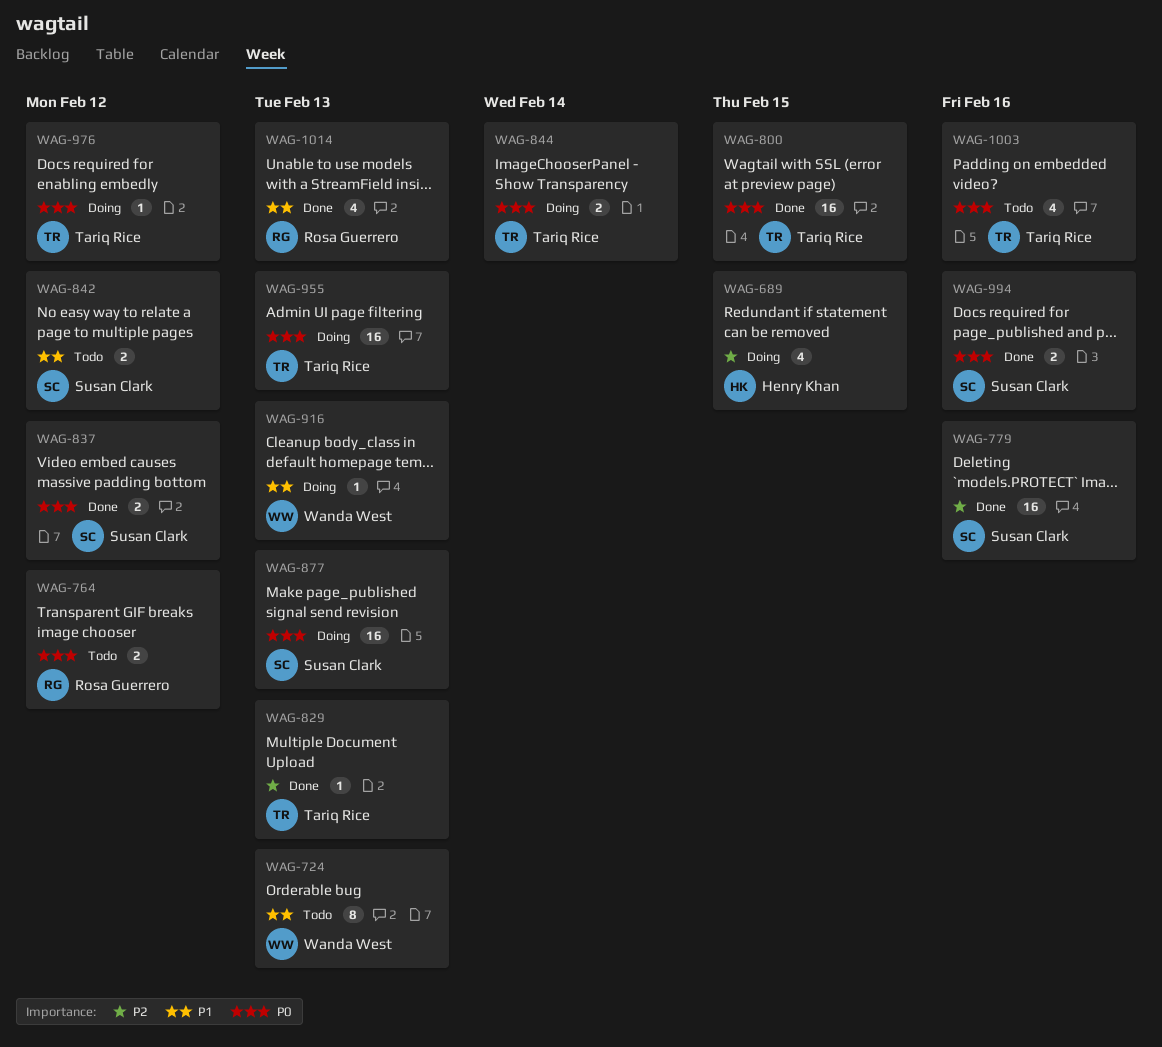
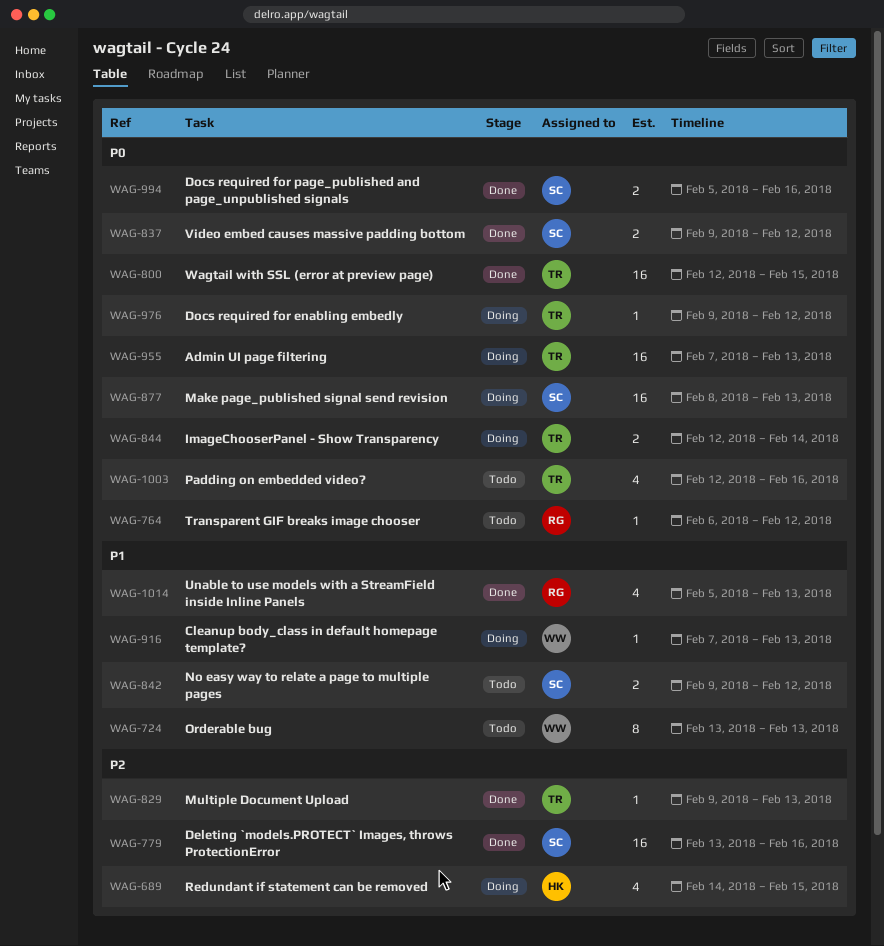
WAG-764, estimate: 2 -> 1

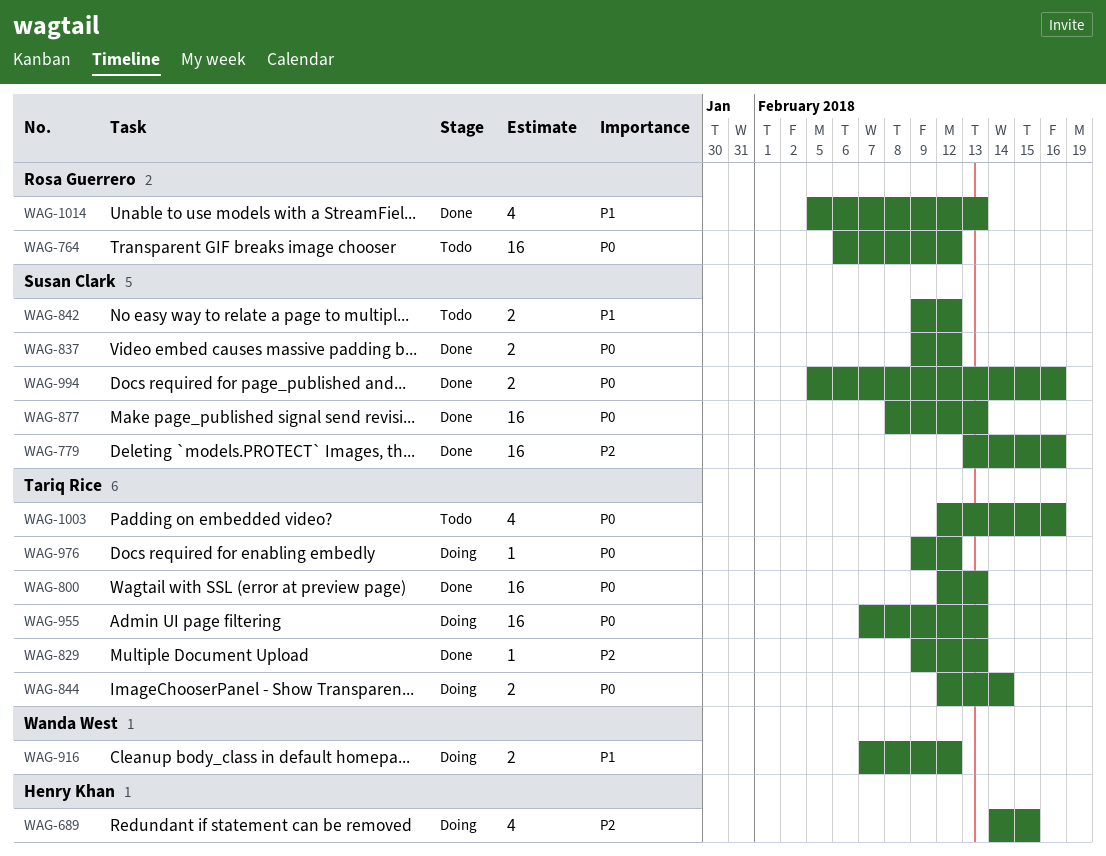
WAG-724: present -> none
WAG-764, estimate: 1 -> 16
WAG-800, due: Feb 15 -> Feb 13
WAG-877, status: Doing -> Done
WAG-916, estimate: 1 -> 2
WAG-916, due: Feb 13 -> Feb 12

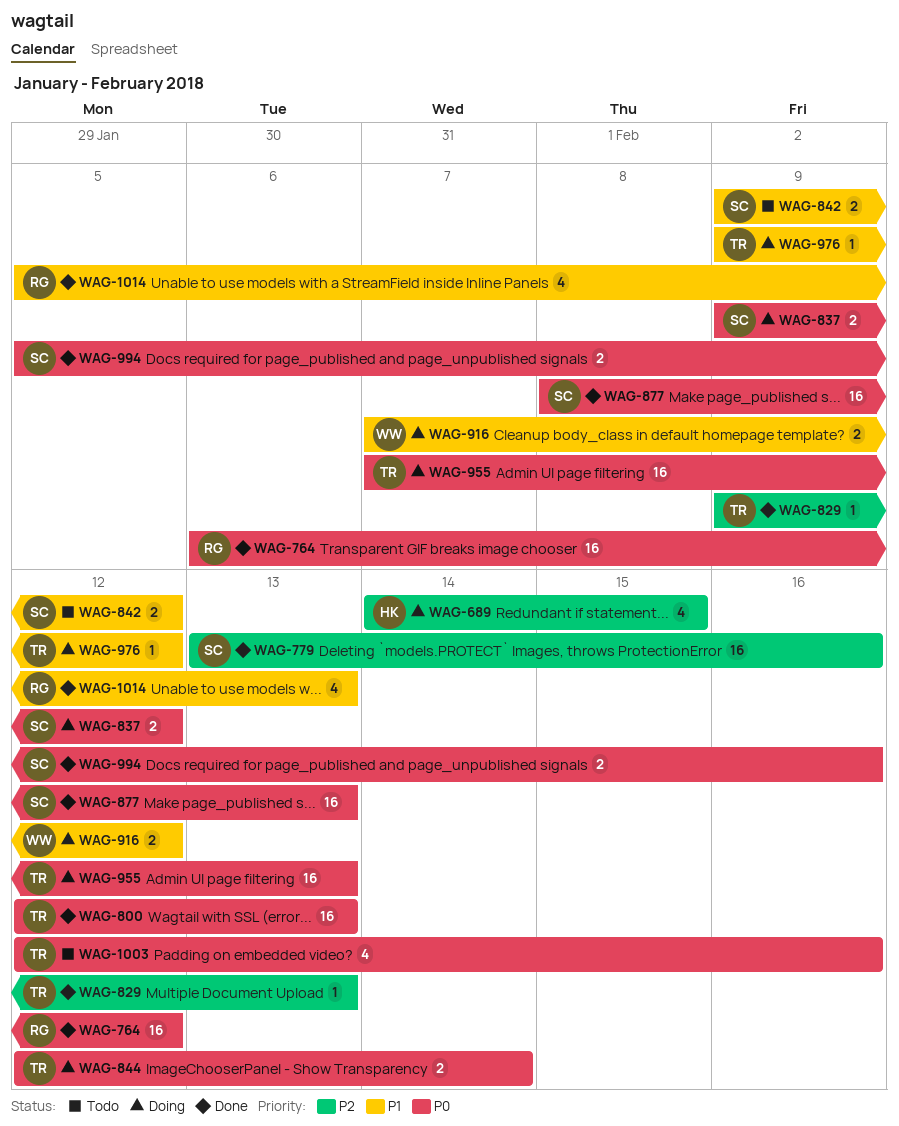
WAG-764, status: Todo -> Done
WAG-837, status: Done -> Doing
WAG-976, priority: P0 -> P1

